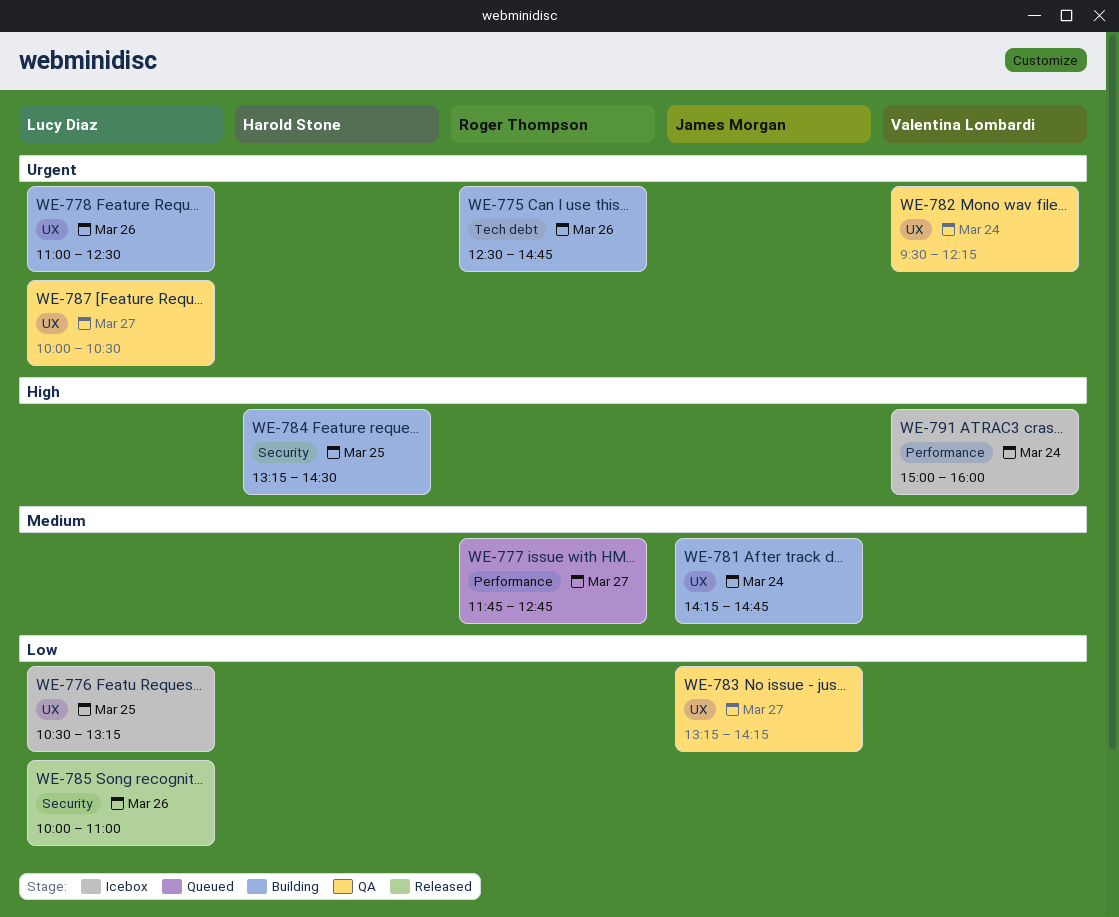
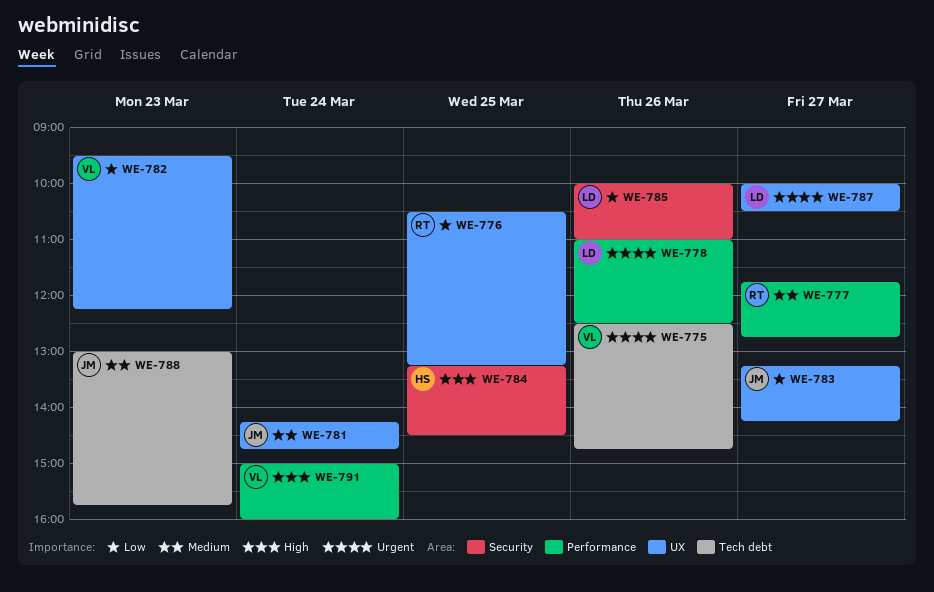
WE-775, owner: Roger Thompson -> Valentina Lombardi
WE-776, owner: Lucy Diaz -> Roger Thompson
WE-778, label: UX -> Performance
WE-782, priority: Urgent -> Low
WE-782, day: Mar 24 -> Mar 23
WE-788: none -> present

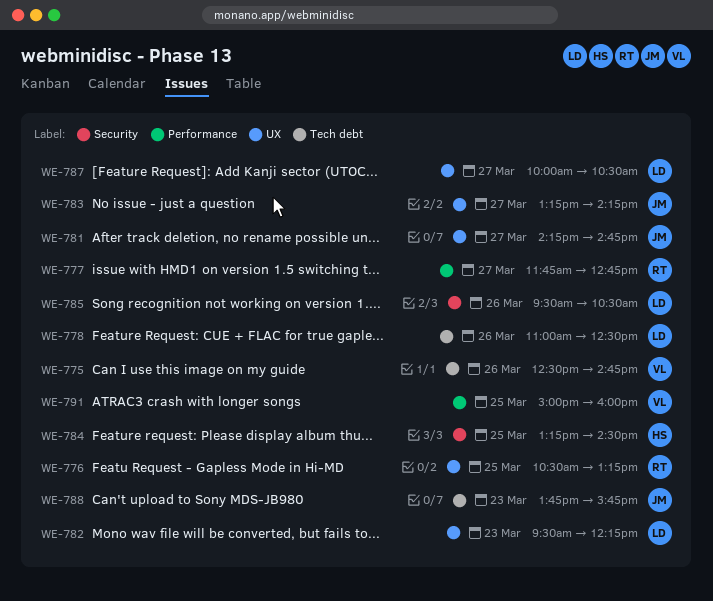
WE-778, label: Performance -> Tech debt
WE-781, day: Mar 24 -> Mar 27
WE-782, owner: VL -> LD
WE-785, begins: 10:00 -> 09:30
WE-785, ends: 11:00 -> 10:30
WE-788, begins: 13:00 -> 13:45
WE-791, day: Mar 24 -> Mar 25

